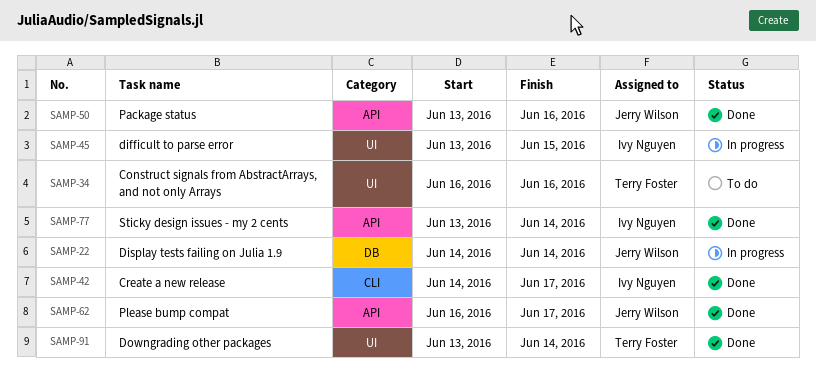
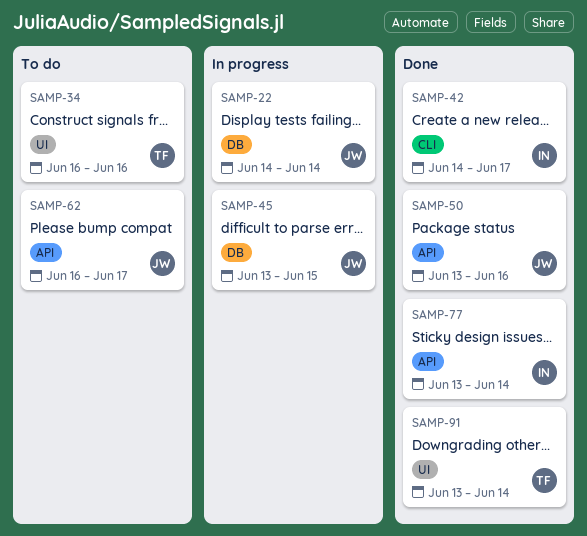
SAMP-45, owner: Ivy Nguyen -> Jerry Wilson
SAMP-45, label: UI -> DB
SAMP-62, status: Done -> To do

